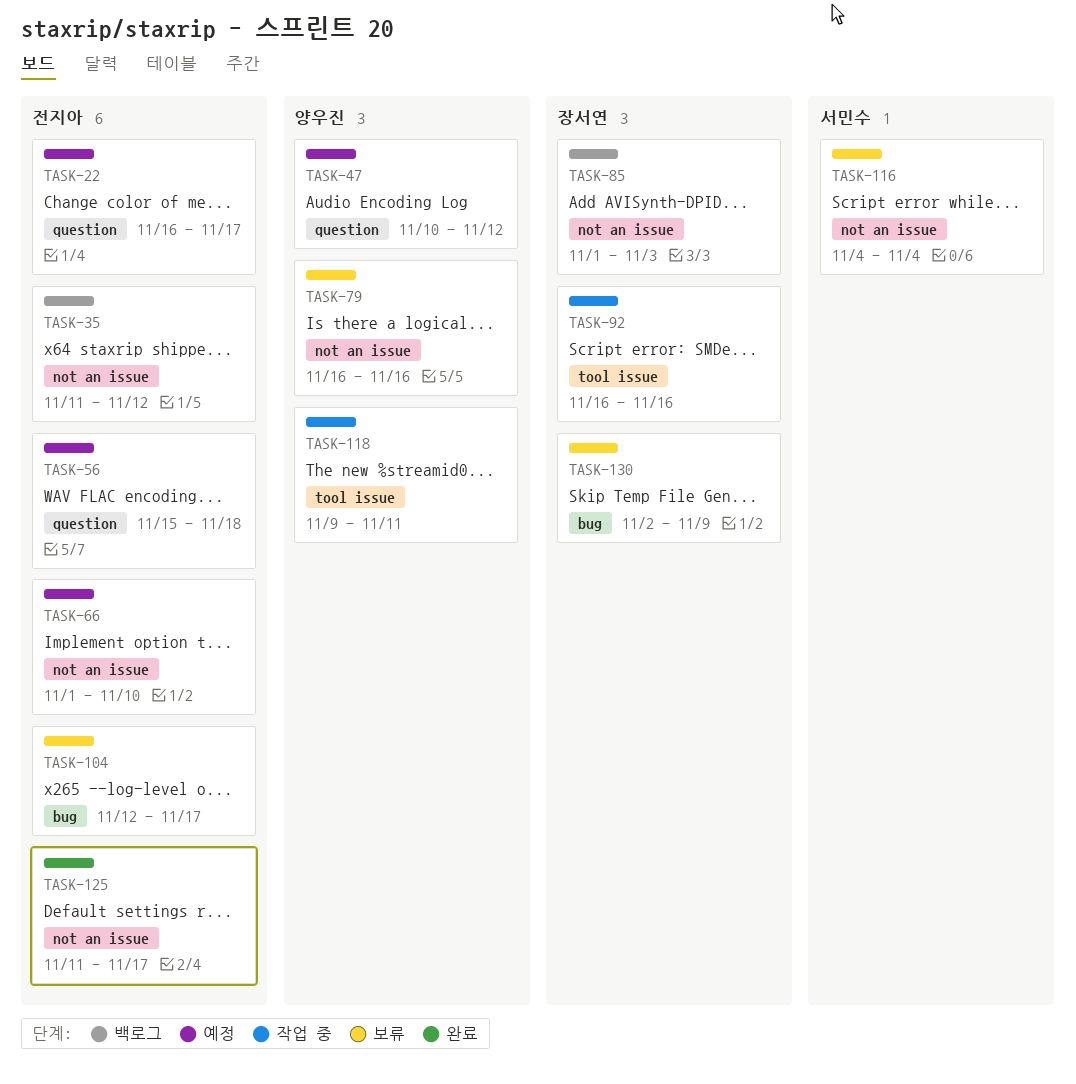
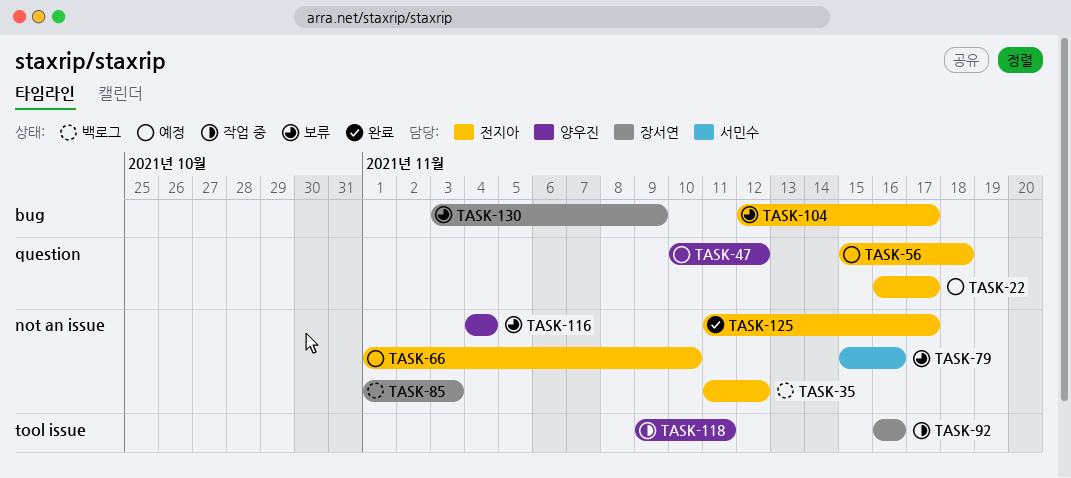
TASK-79, owner: 양우진 -> 서민수
TASK-79, start: Nov 16 -> Nov 15
TASK-116, owner: 서민수 -> 양우진
TASK-130, start: Nov 2 -> Nov 3

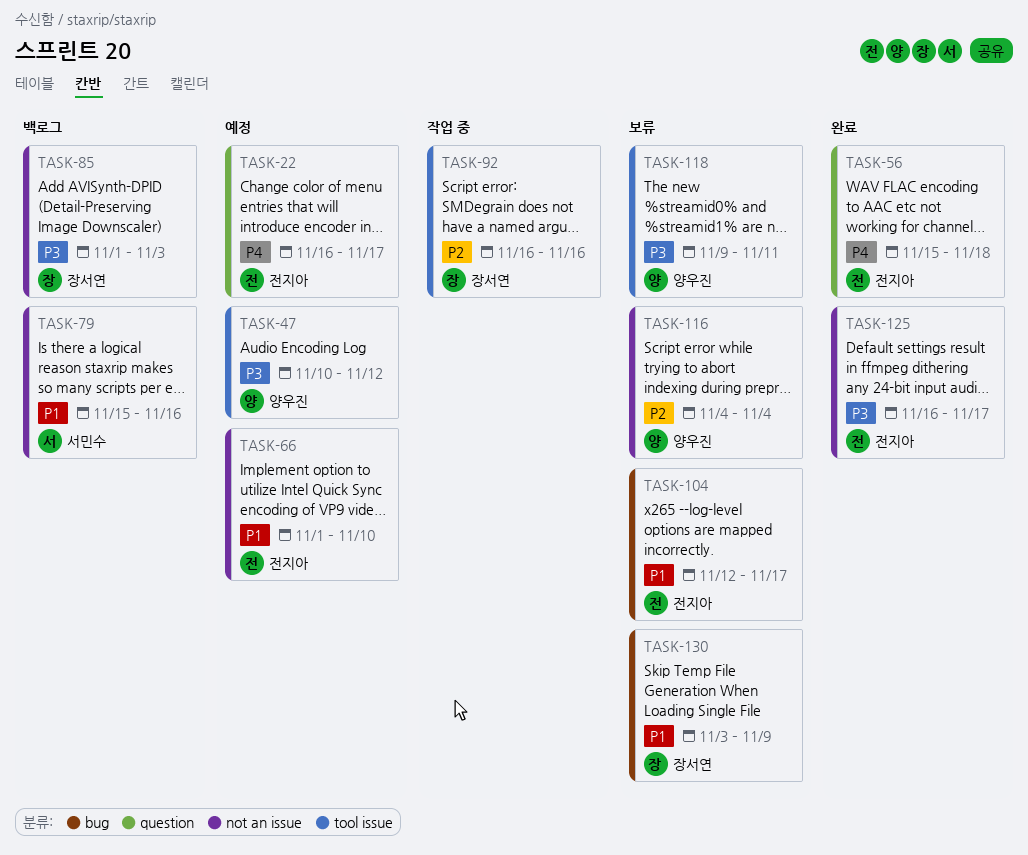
TASK-35: present -> none
TASK-47, label: question -> tool issue
TASK-56, status: 예정 -> 완료
TASK-79, status: 보류 -> 백로그
TASK-118, status: 작업 중 -> 보류
TASK-125, start: Nov 11 -> Nov 16

